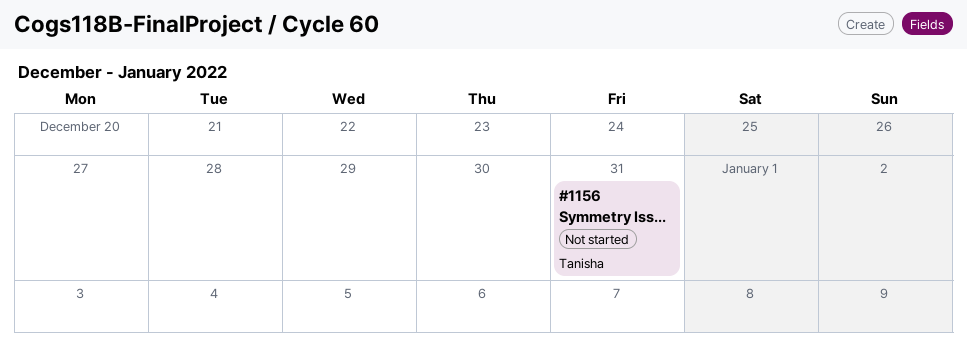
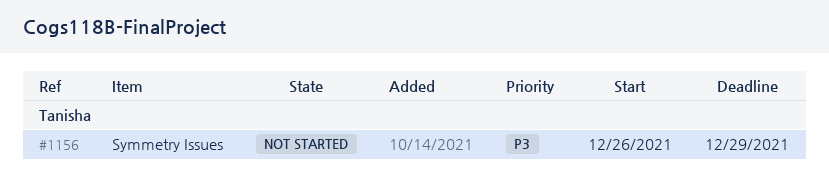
#1156, due: Dec 31 -> Dec 29

